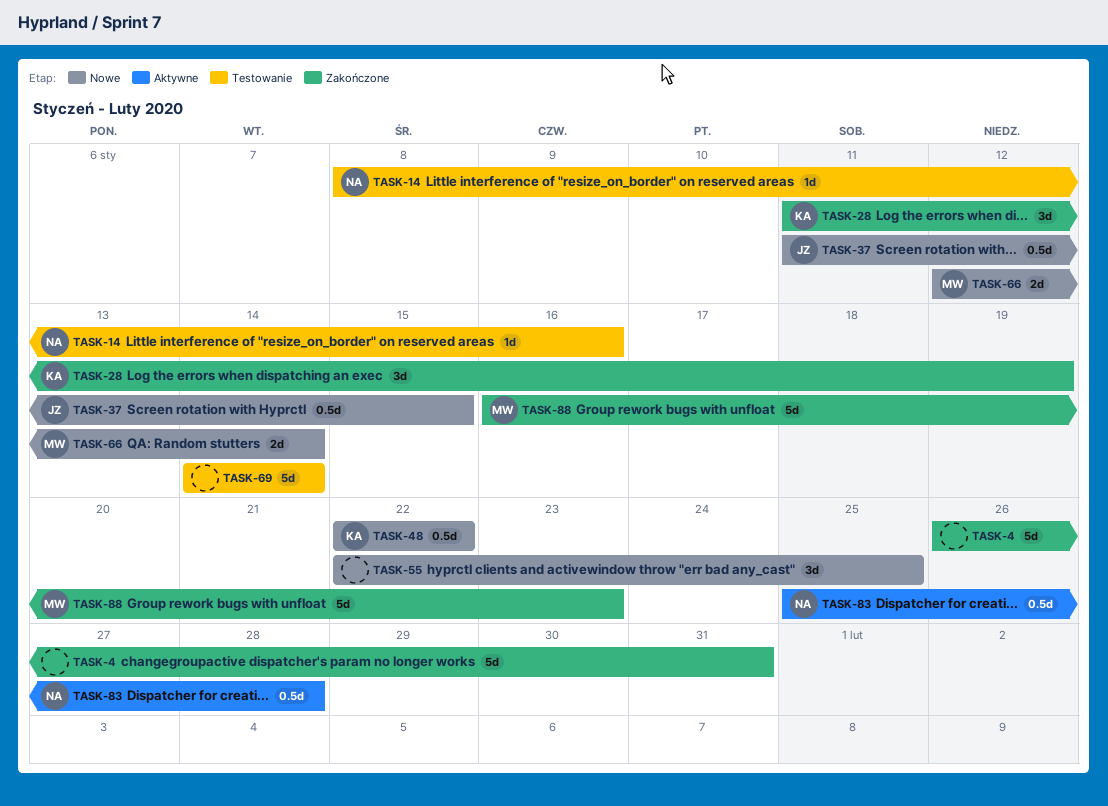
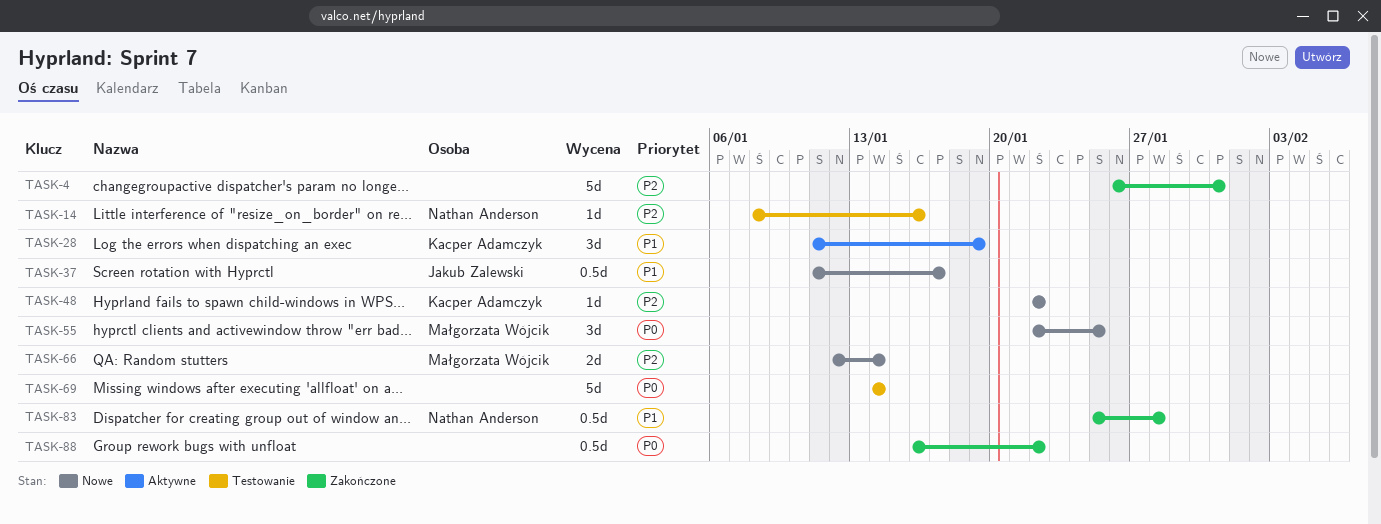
TASK-28, status: Zakończone -> Aktywne
TASK-37, due: Jan 15 -> Jan 17
TASK-48, estimate: 0.5d -> 1d
TASK-55, owner: none -> Małgorzata Wójcik
TASK-83, status: Aktywne -> Zakończone
TASK-88, owner: Małgorzata Wójcik -> none
TASK-88, estimate: 5d -> 0.5d
TASK-88, due: Jan 23 -> Jan 22

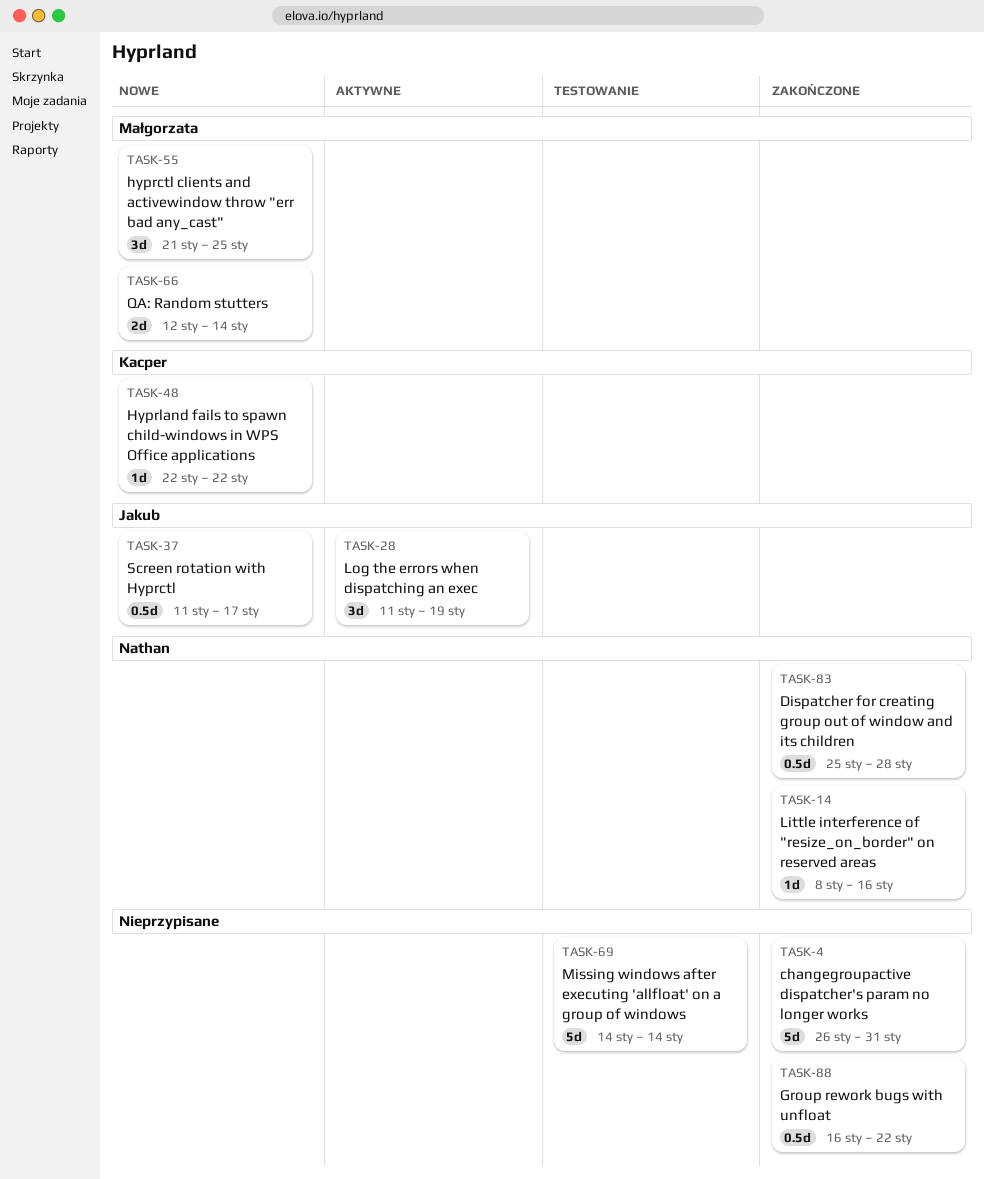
TASK-14, status: Testowanie -> Zakończone
TASK-28, owner: Kacper Adamczyk -> Jakub Zalewski
TASK-55, start: Jan 22 -> Jan 21

